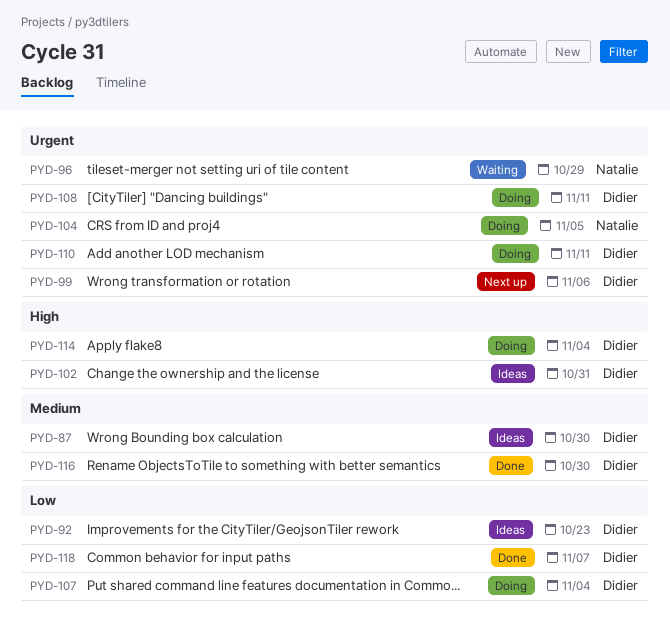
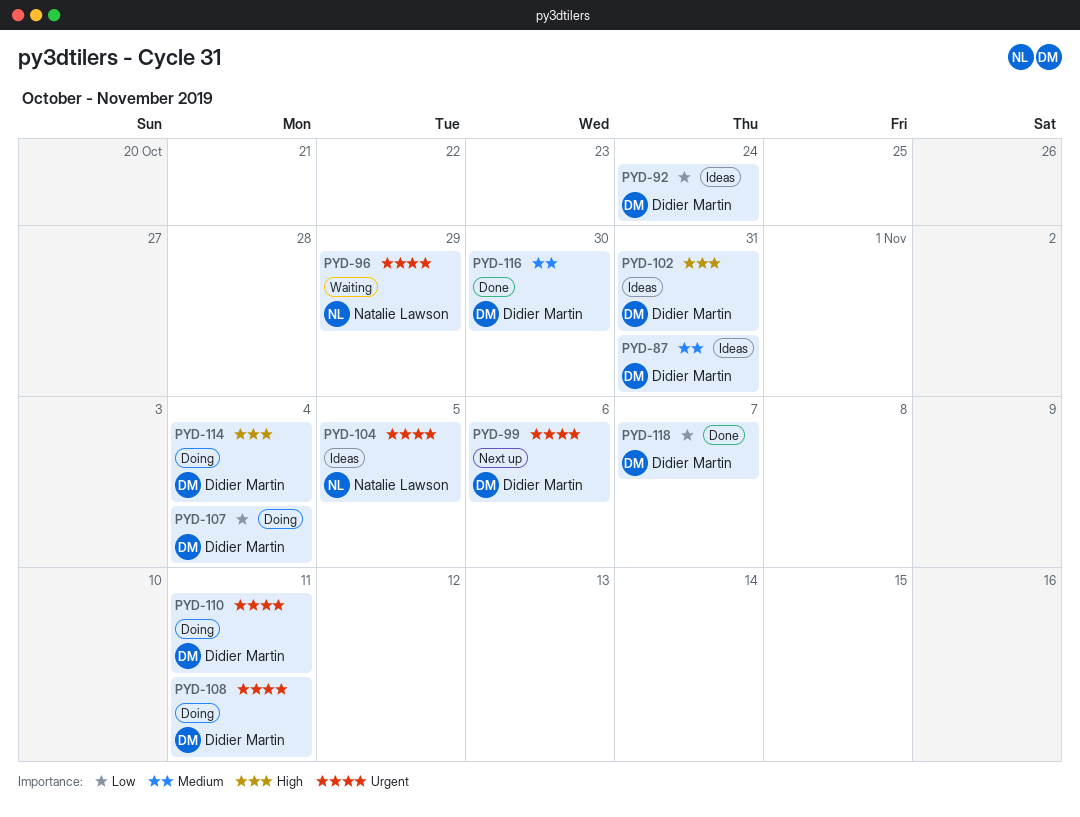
PYD-87, due: Oct 30 -> Oct 31
PYD-92, due: Oct 23 -> Oct 24
PYD-104, status: Doing -> Ideas

